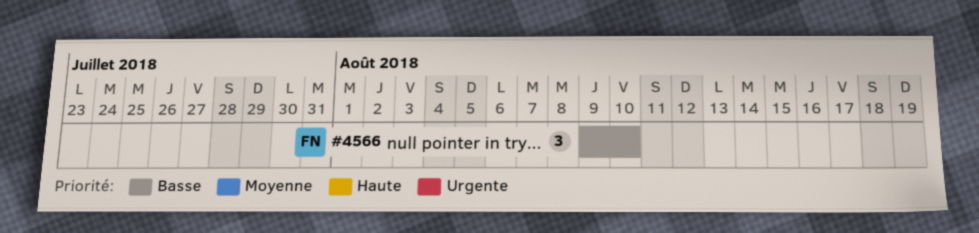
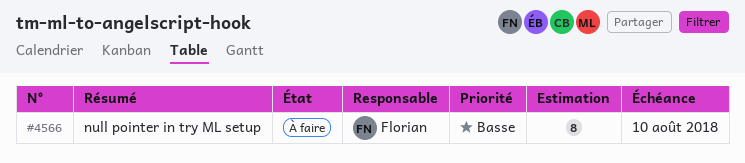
#4566, estimate: 3 -> 8

